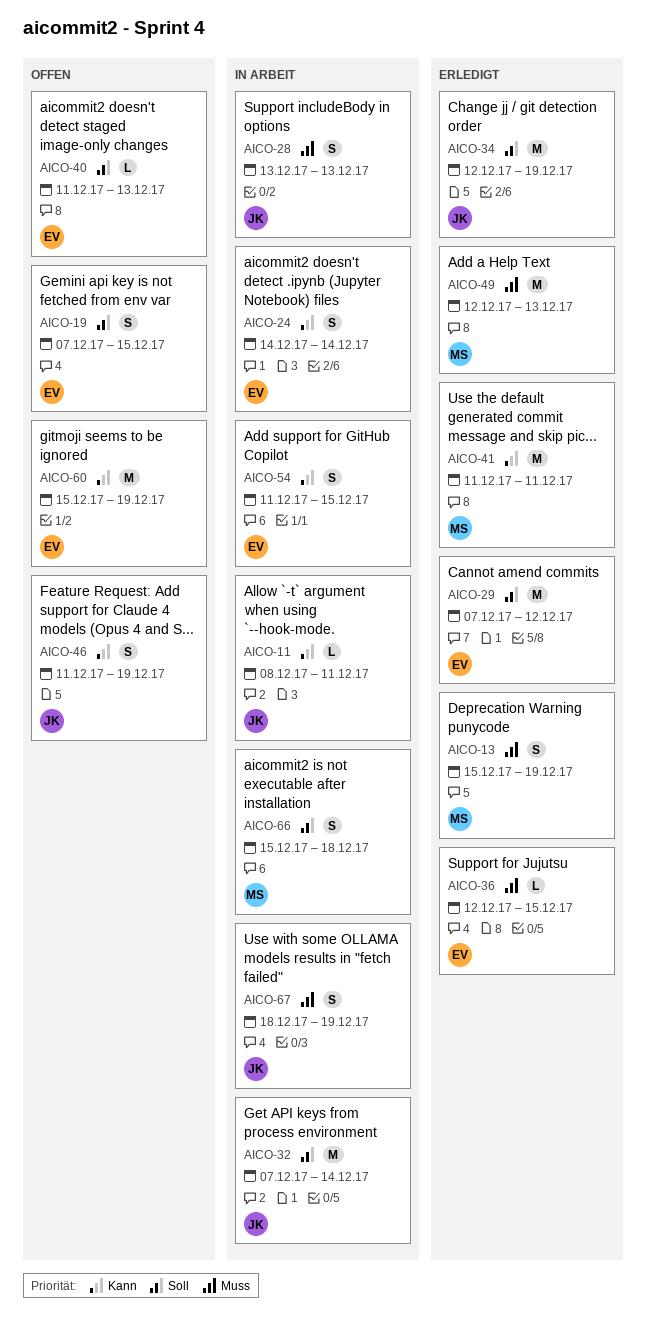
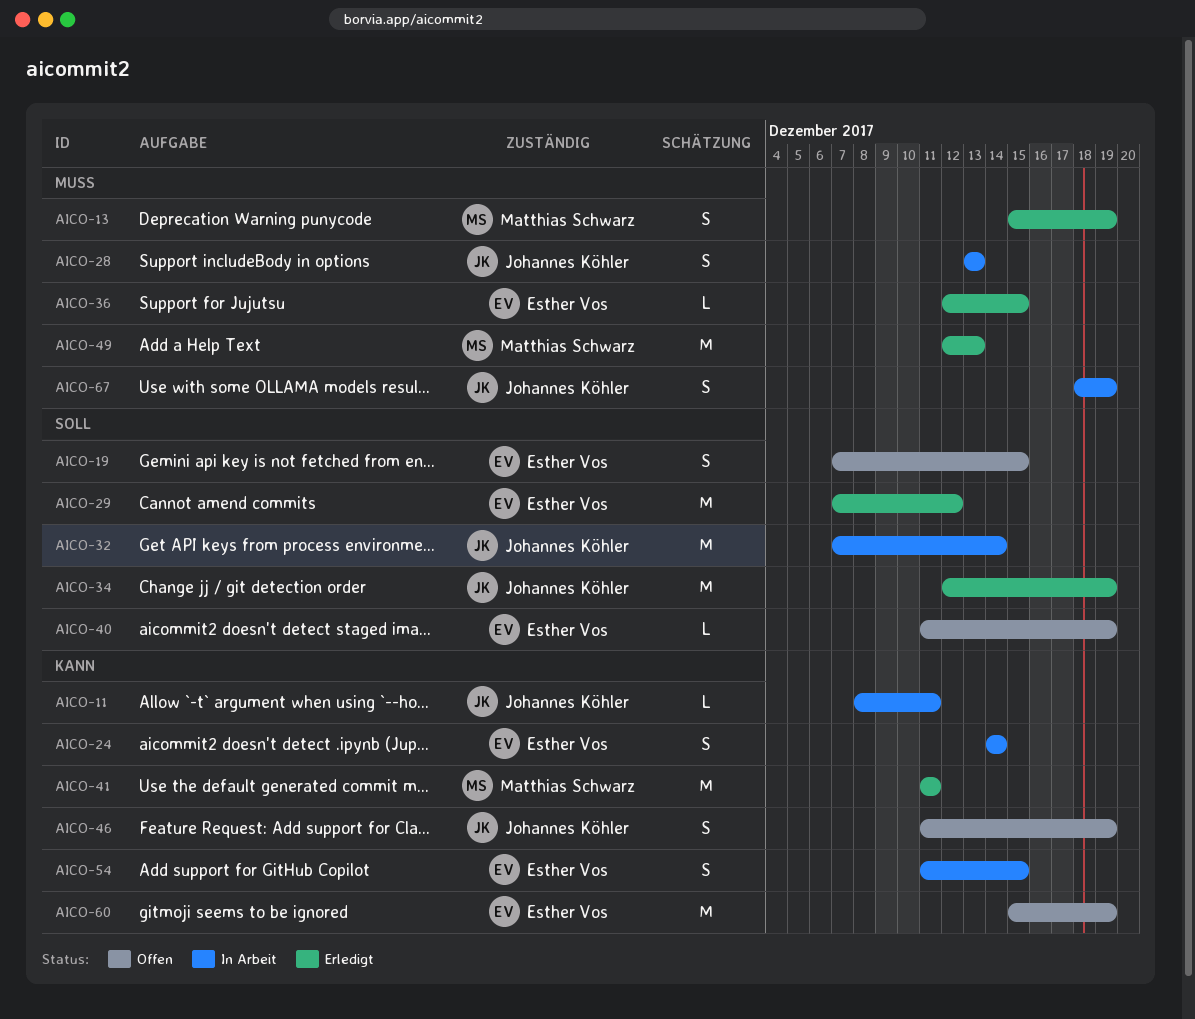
AICO-40, due: Dec 13 -> Dec 19
AICO-66: present -> none

